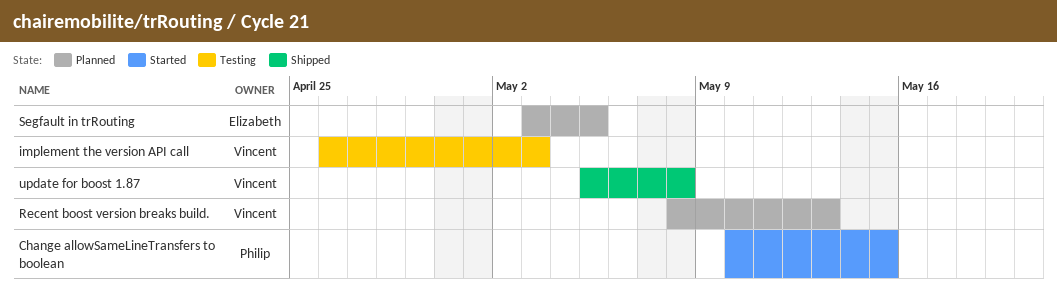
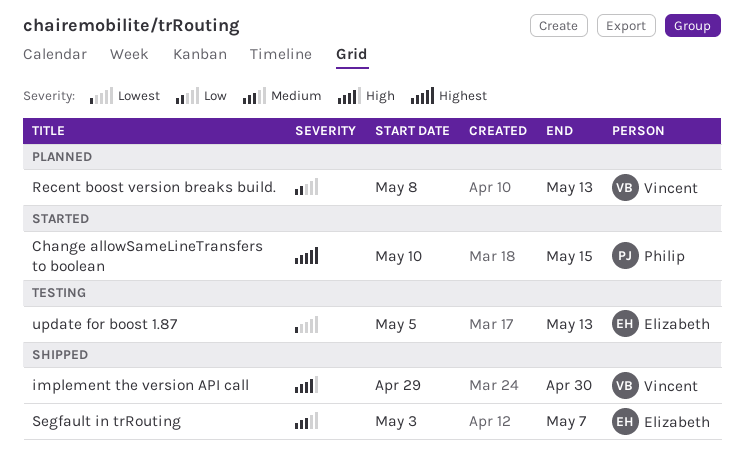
implement the version API call, status: Testing -> Shipped
implement the version API call, start: Apr 26 -> Apr 29
implement the version API call, due: May 3 -> Apr 30
Segfault in trRouting, status: Planned -> Shipped
Segfault in trRouting, due: May 5 -> May 7
update for boost 1.87, status: Shipped -> Testing
update for boost 1.87, owner: Vincent -> Elizabeth
update for boost 1.87, due: May 8 -> May 13

